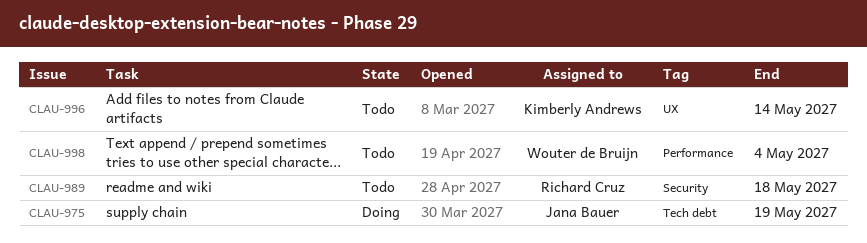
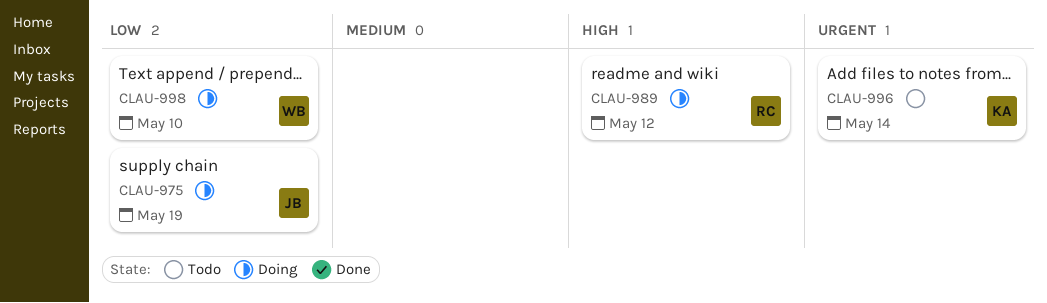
CLAU-989, status: Todo -> Doing
CLAU-989, due: May 18 -> May 12
CLAU-998, status: Todo -> Doing
CLAU-998, due: May 4 -> May 10

